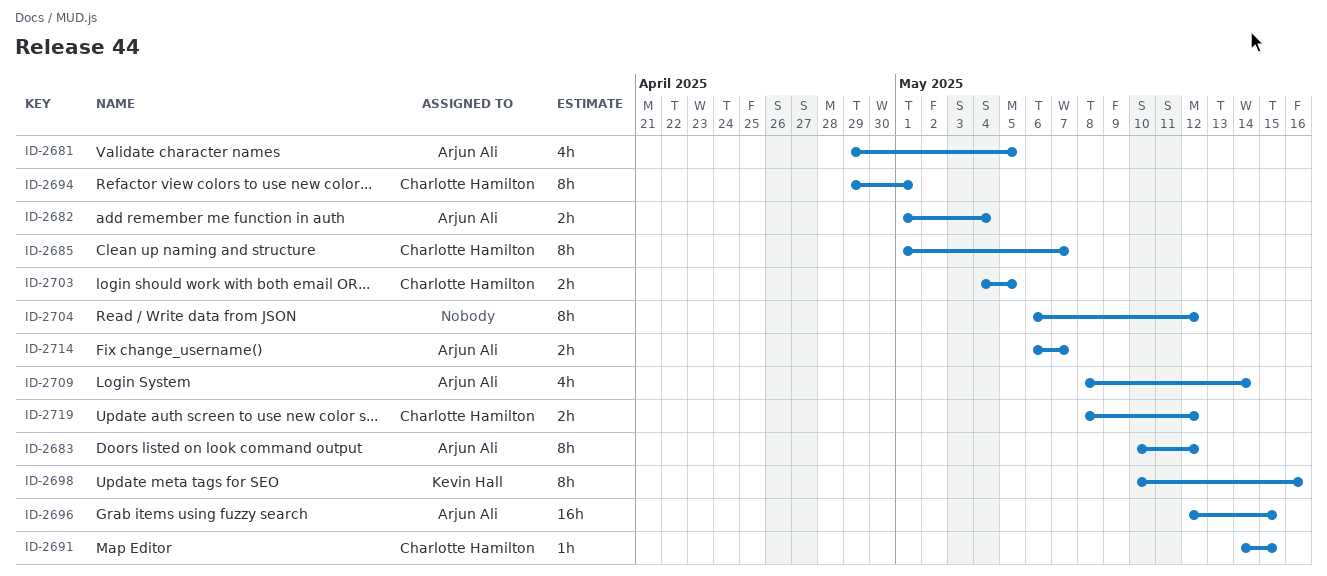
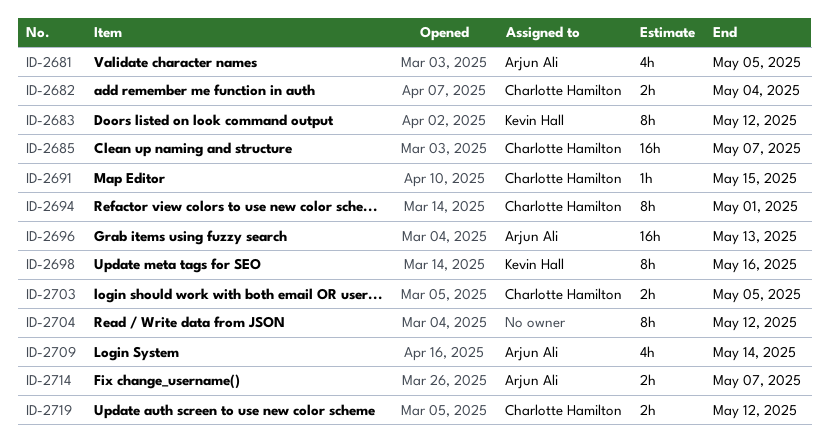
ID-2682, owner: Arjun Ali -> Charlotte Hamilton
ID-2683, owner: Arjun Ali -> Kevin Hall
ID-2685, estimate: 8h -> 16h
ID-2696, due: May 15 -> May 13

